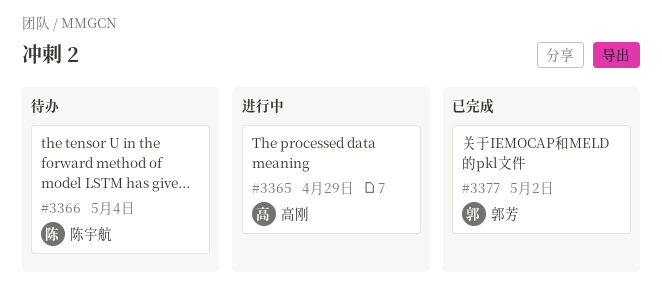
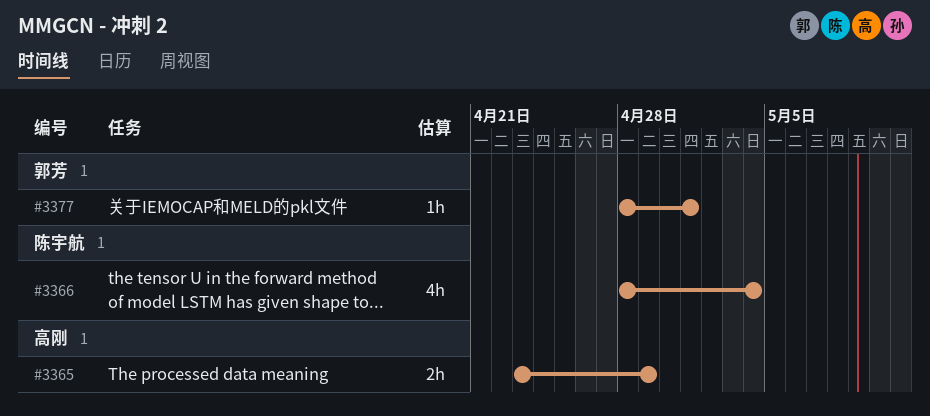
#3377, due: May 2 -> May 1

